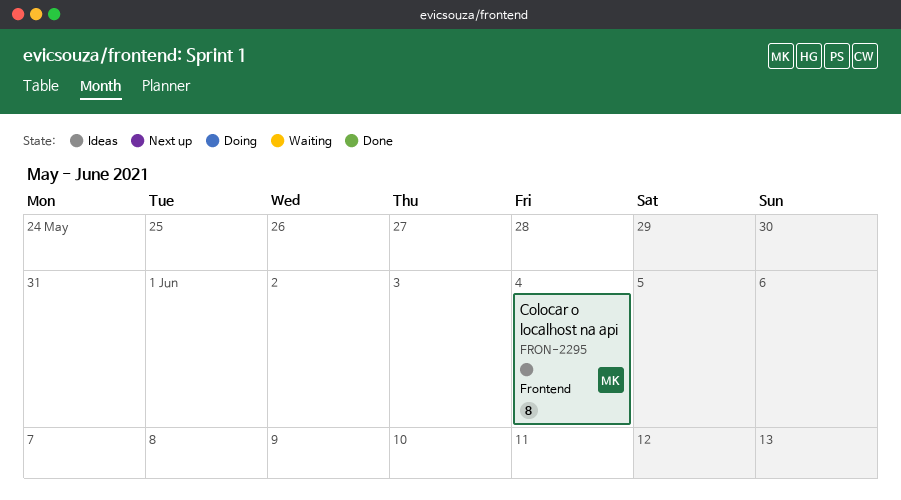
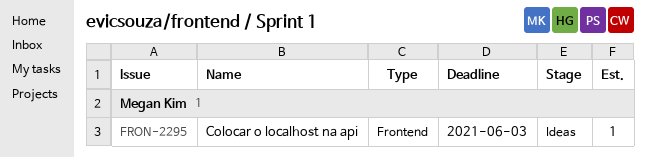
FRON-2295, estimate: 8 -> 1
FRON-2295, due: Jun 4 -> Jun 3

